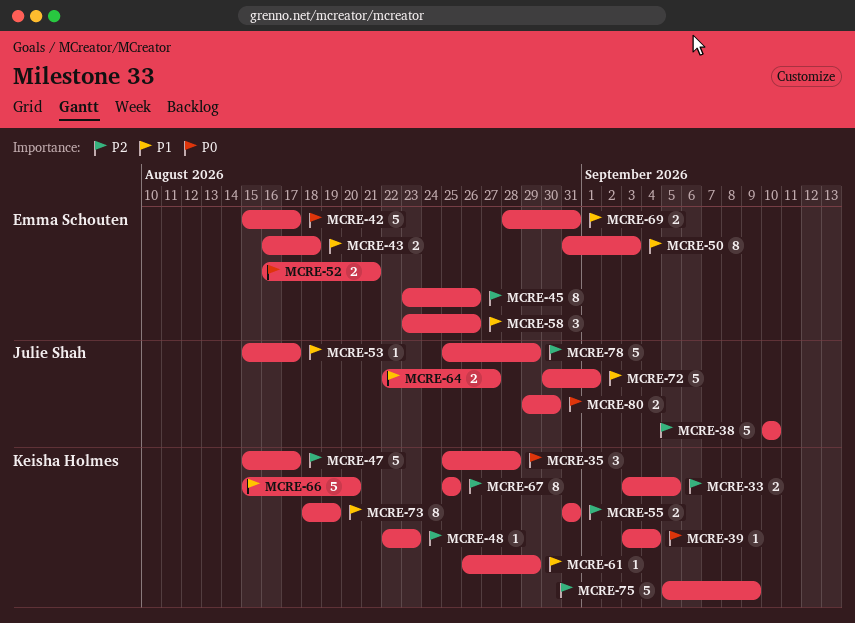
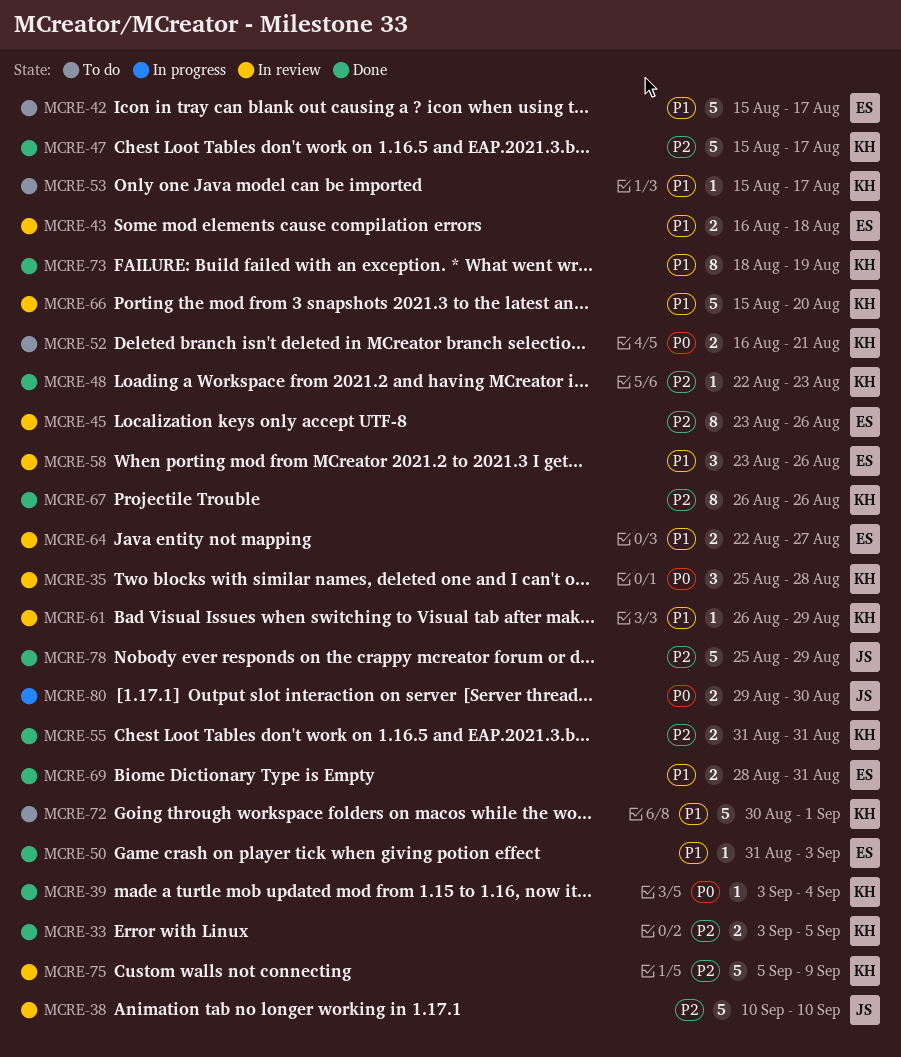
MCRE-42, priority: P0 -> P1
MCRE-50, estimate: 8 -> 1
MCRE-52, owner: Emma Schouten -> Keisha Holmes
MCRE-53, owner: Julie Shah -> Keisha Holmes
MCRE-64, owner: Julie Shah -> Emma Schouten
MCRE-67, start: Aug 25 -> Aug 26
MCRE-67, due: Aug 25 -> Aug 26
MCRE-72, owner: Julie Shah -> Keisha Holmes

